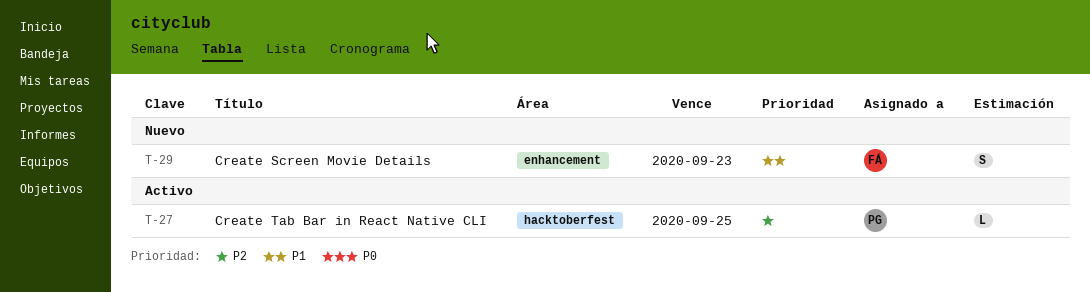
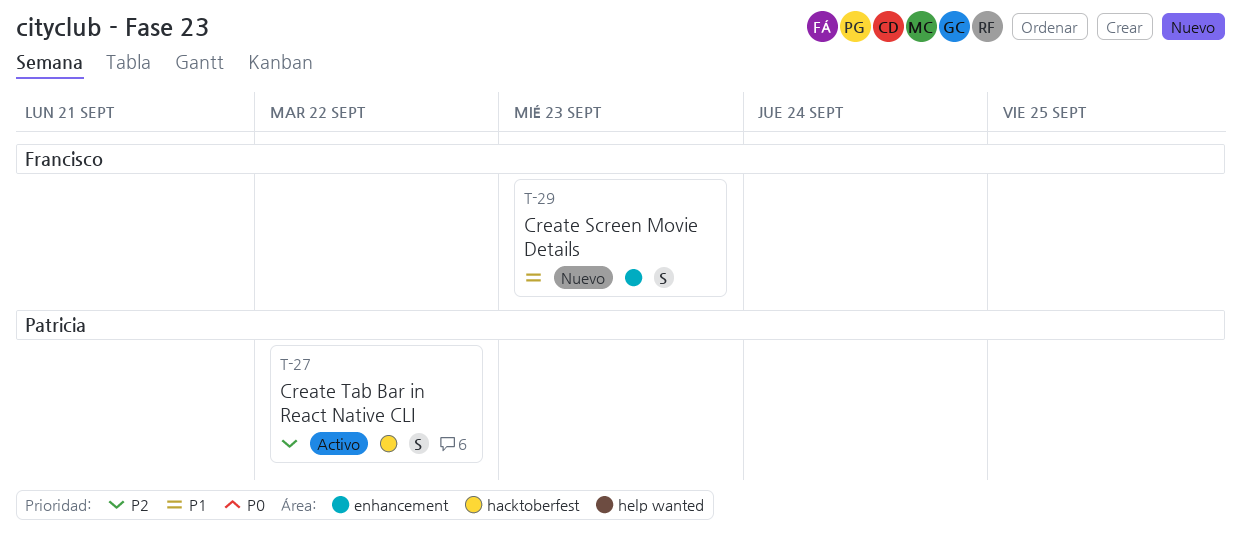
T-27, estimate: L -> S
T-27, due: Sep 25 -> Sep 22

